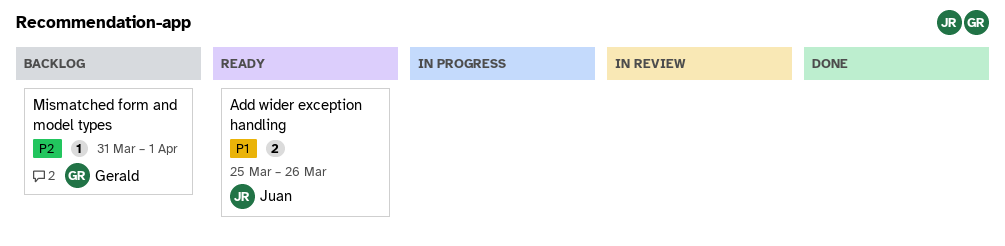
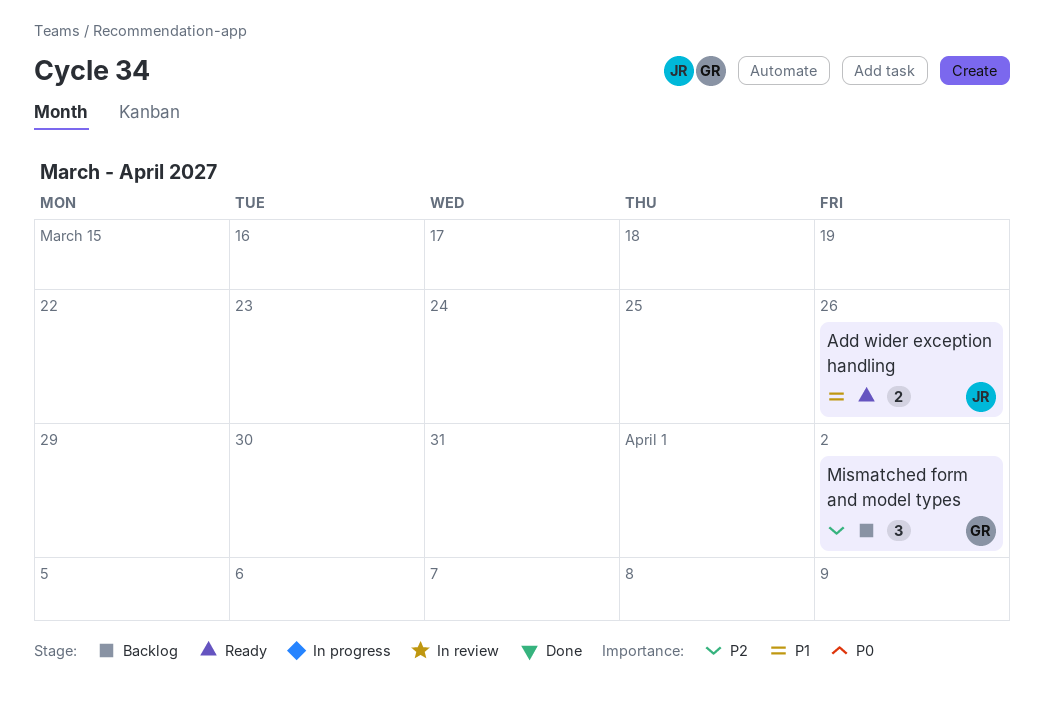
Mismatched form and model types, estimate: 1 -> 3
Mismatched form and model types, due: Apr 1 -> Apr 2

